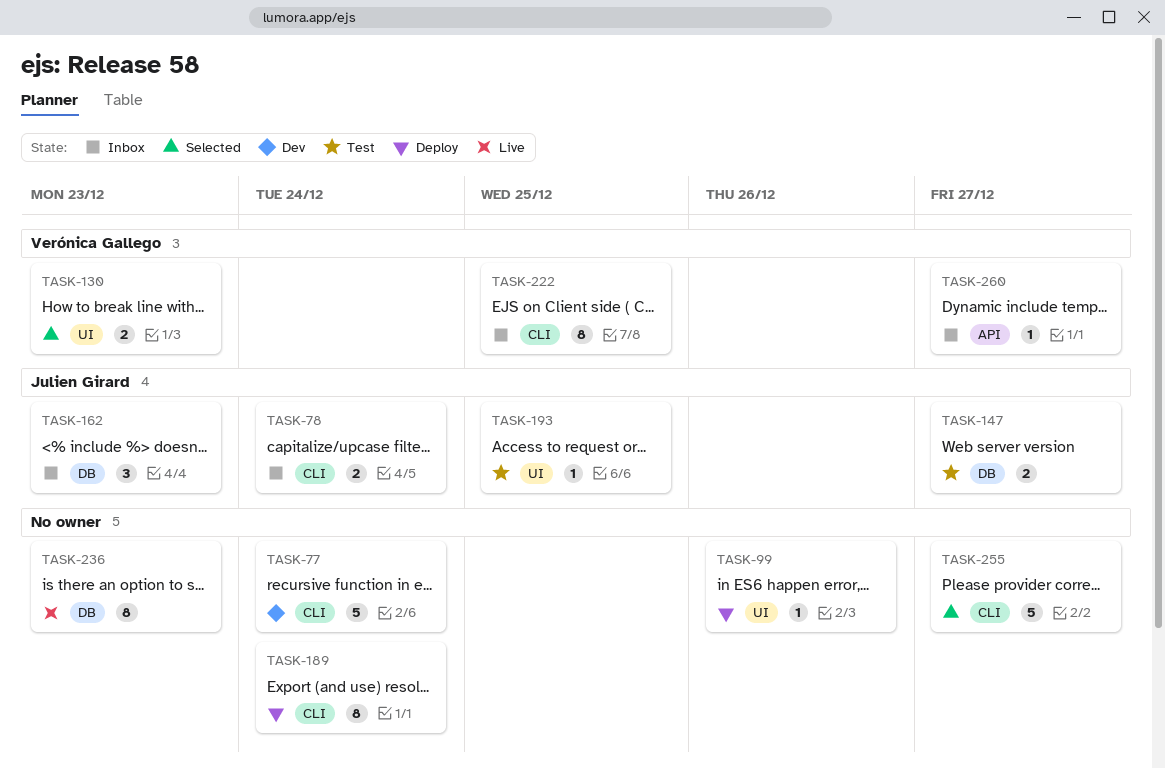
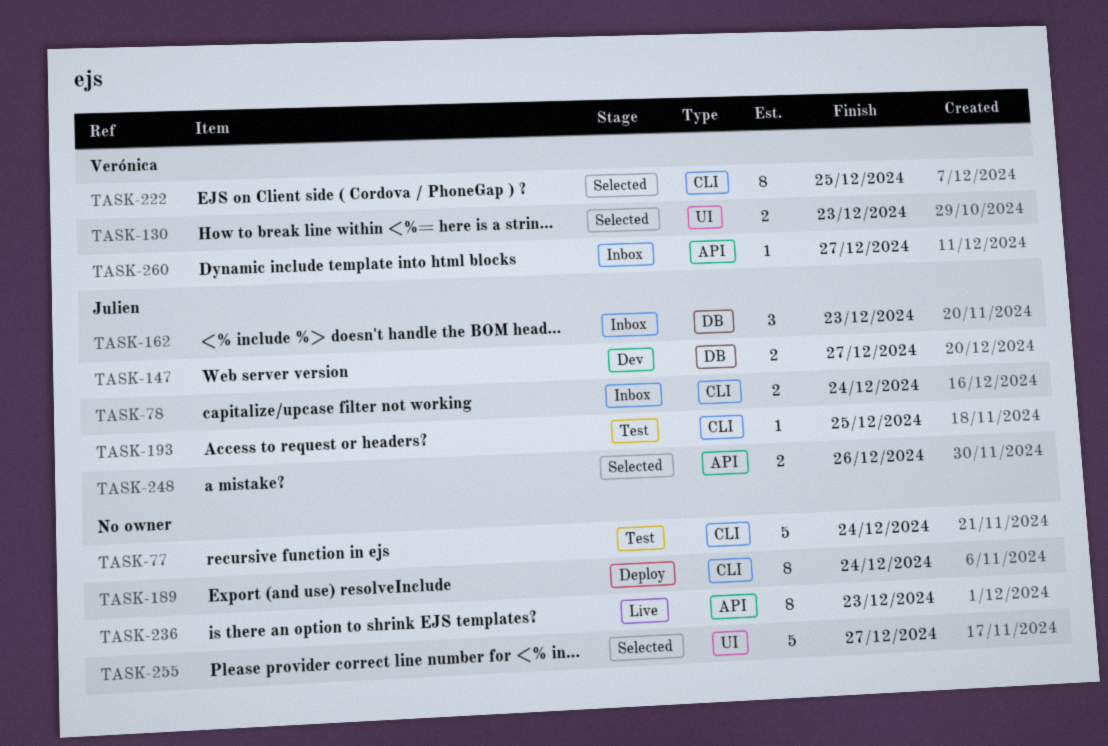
TASK-77, status: Dev -> Test
TASK-99: present -> none
TASK-147, status: Test -> Dev
TASK-193, label: UI -> CLI
TASK-222, status: Inbox -> Selected
TASK-236, label: DB -> API
TASK-248: none -> present
TASK-255, label: CLI -> UI

